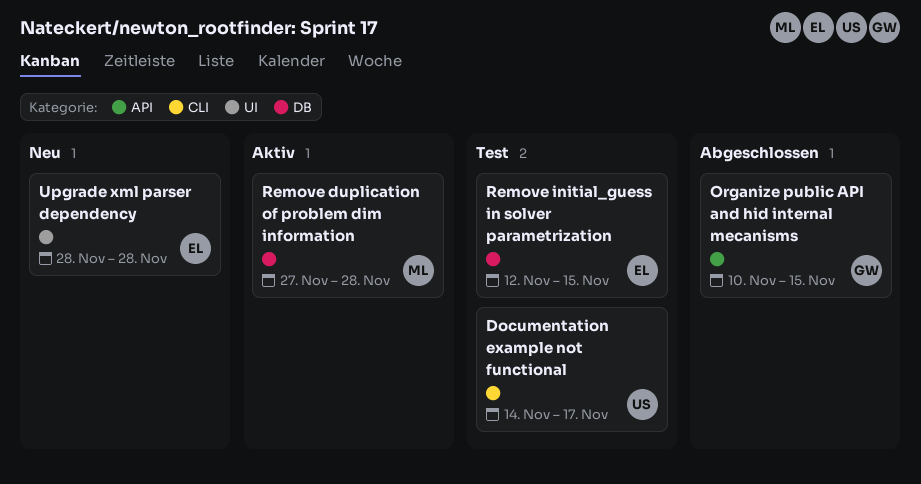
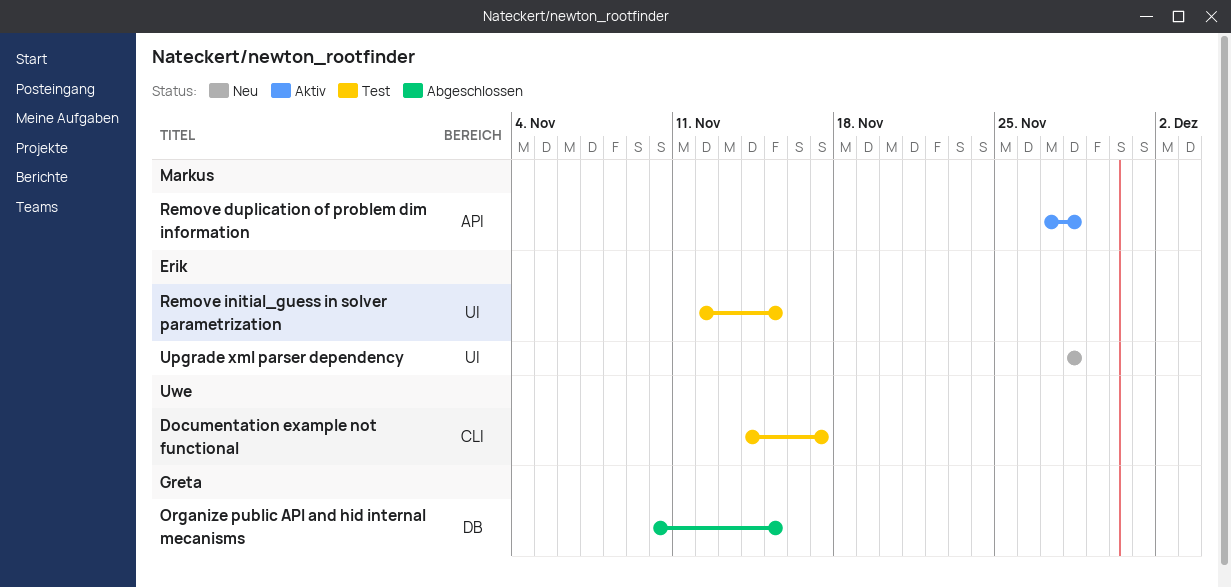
Organize public API and hid internal mecanisms, label: API -> DB
Remove duplication of problem dim information, label: DB -> API
Remove initial_guess in solver parametrization, label: DB -> UI

